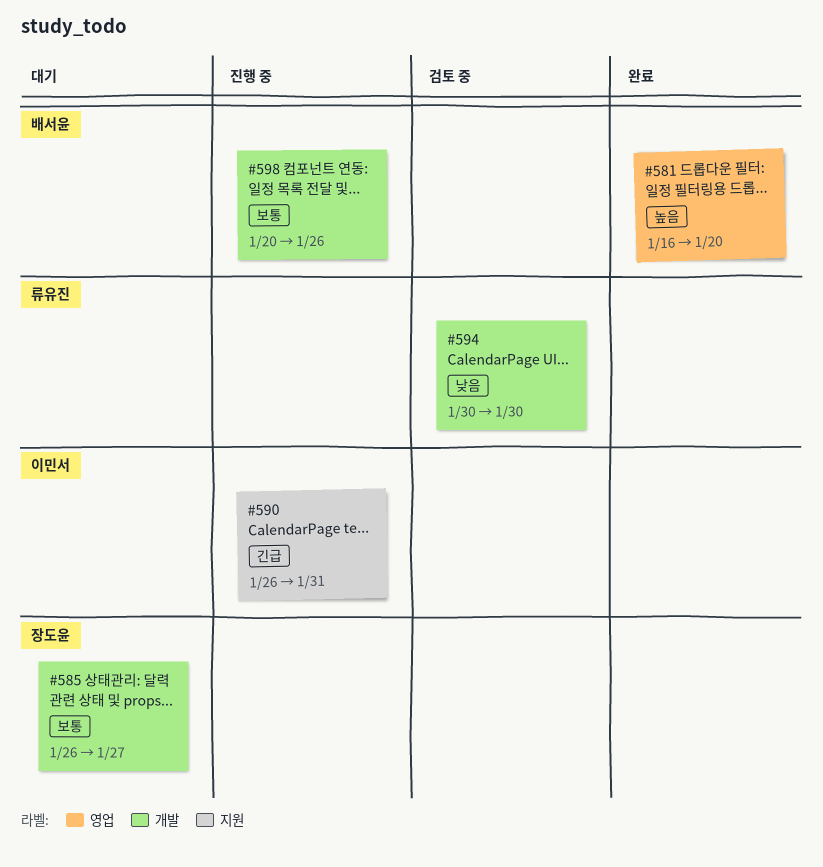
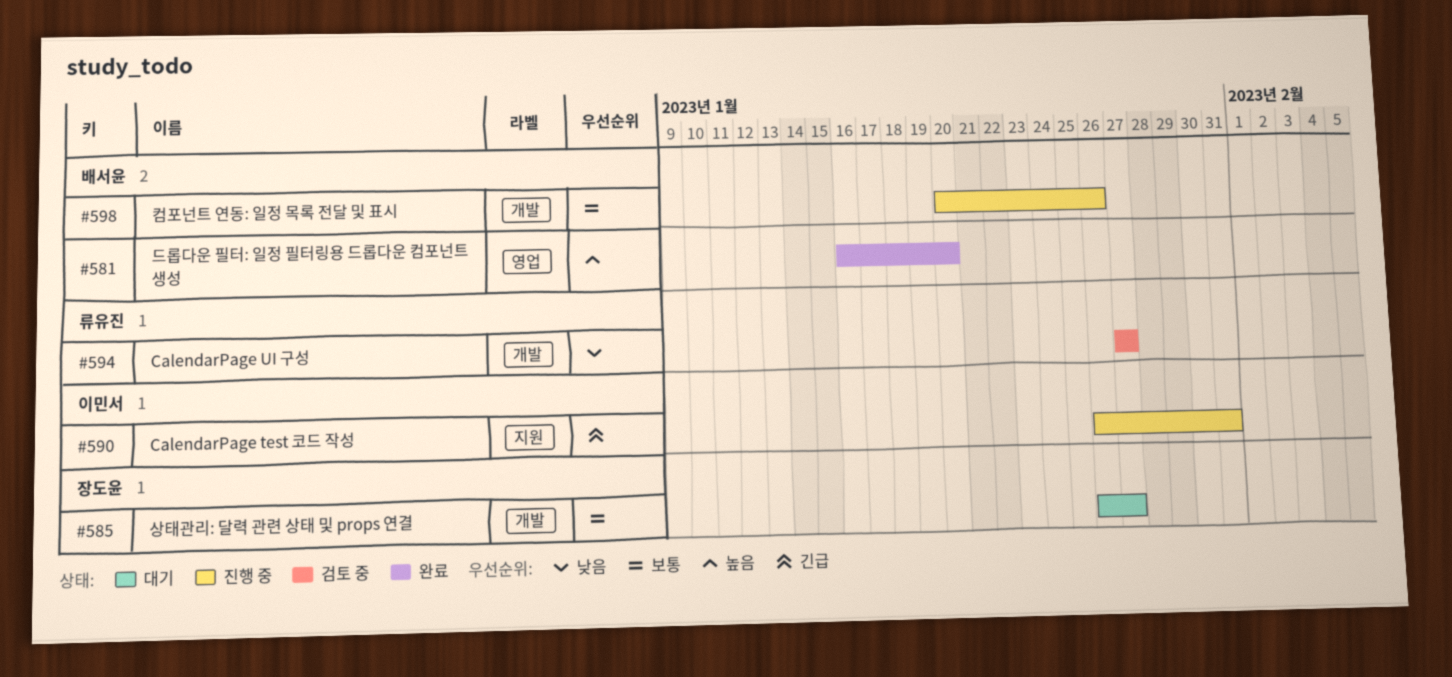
#594, start: Jan 30 -> Jan 27
#594, due: Jan 30 -> Jan 27

